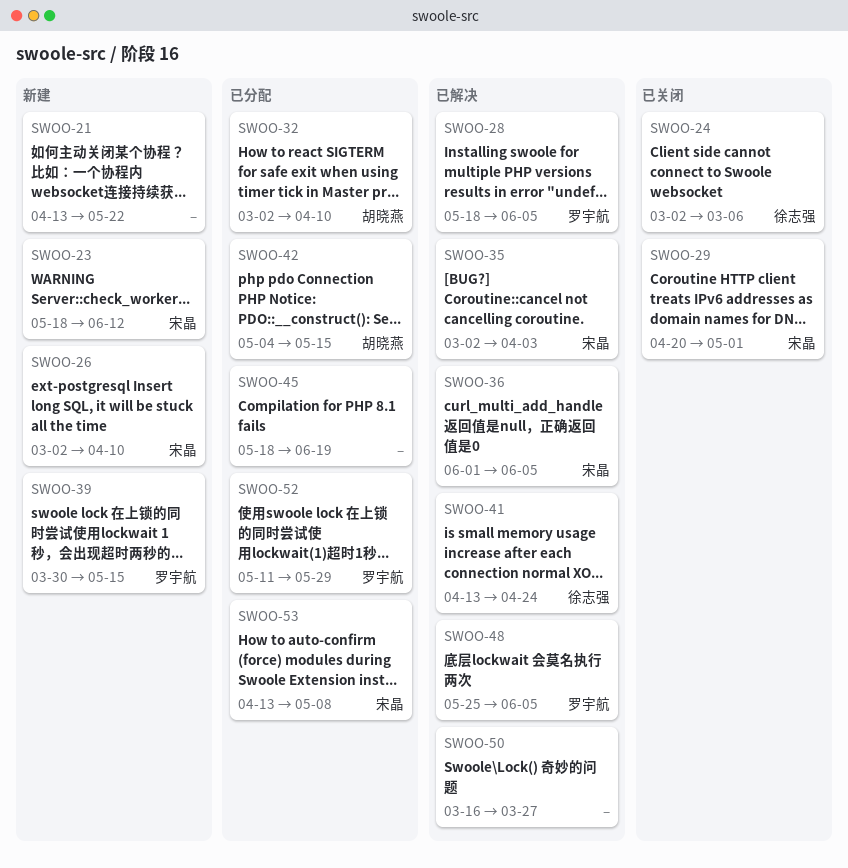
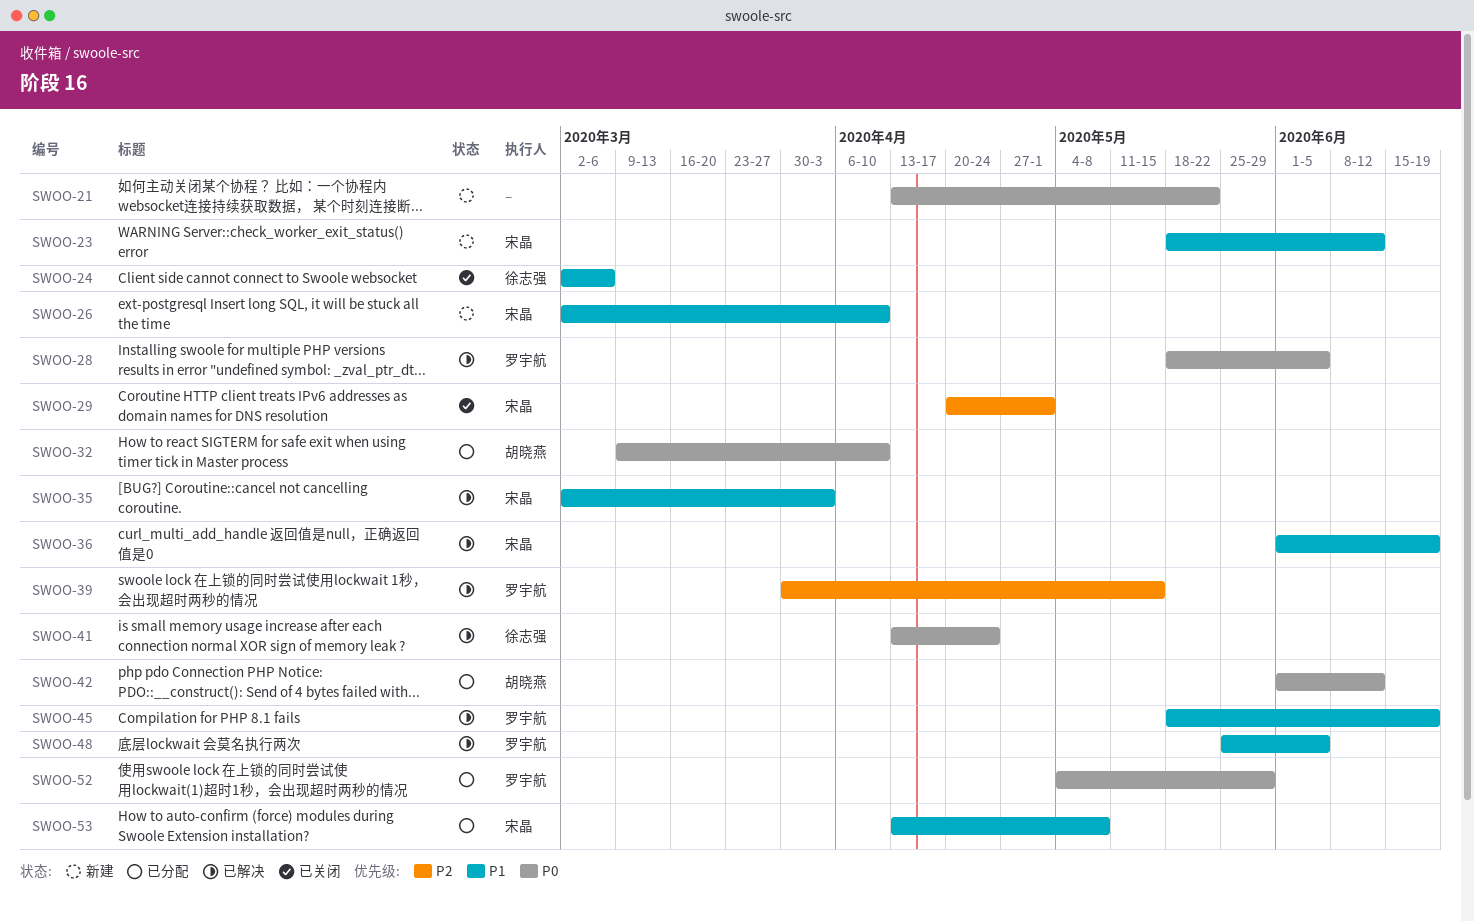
SWOO-32, start: Mar 2 -> Mar 9
SWOO-36, due: Jun 5 -> Jun 19
SWOO-39, status: 新建 -> 已解决
SWOO-42, start: May 4 -> Jun 1
SWOO-42, due: May 15 -> Jun 12
SWOO-45, status: 已分配 -> 已解决
SWOO-45, owner: none -> 罗宇航
SWOO-50: present -> none
SWOO-52, start: May 11 -> May 4

